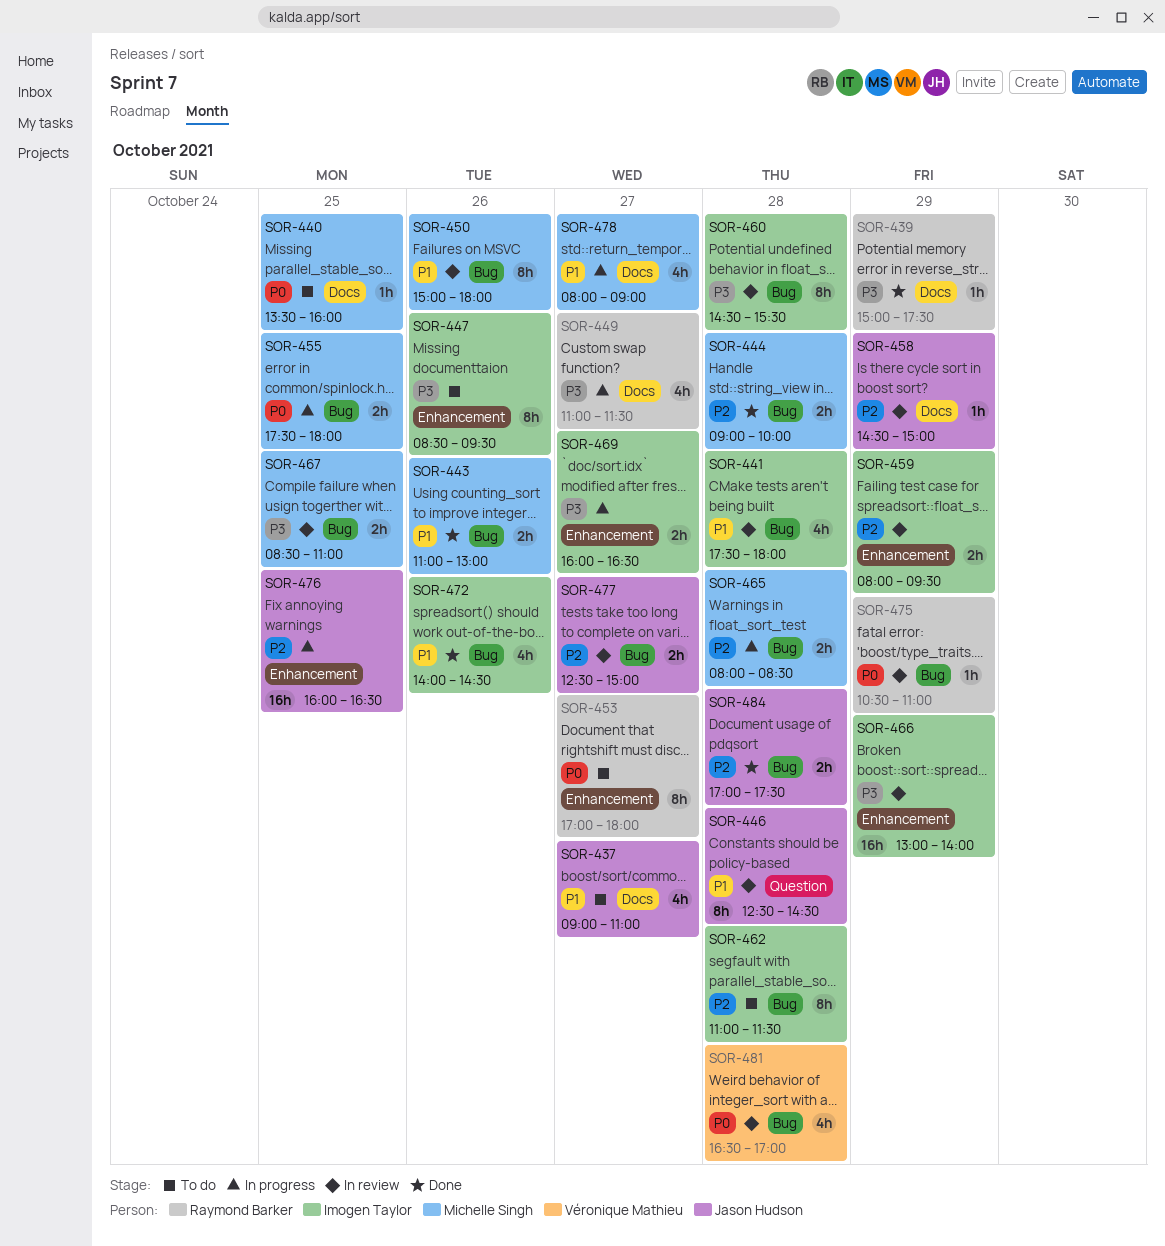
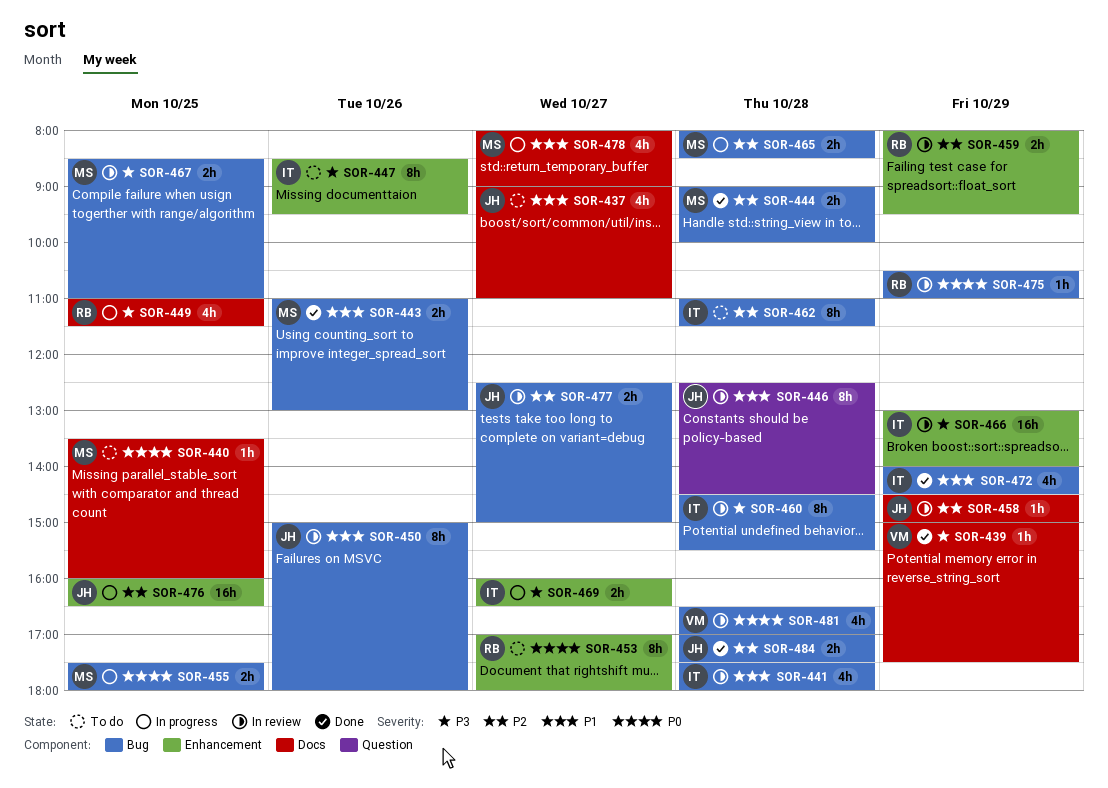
SOR-439, owner: Raymond Barker -> Véronique Mathieu
SOR-449, day: Oct 27 -> Oct 25
SOR-450, owner: Michelle Singh -> Jason Hudson
SOR-459, owner: Imogen Taylor -> Raymond Barker
SOR-472, day: Oct 26 -> Oct 29

